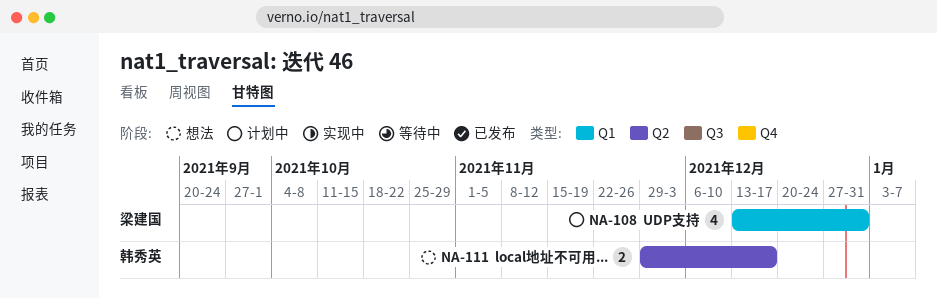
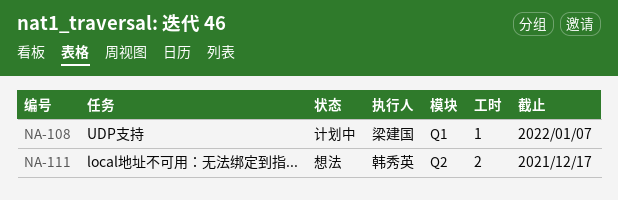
NA-108, estimate: 4 -> 1
NA-108, due: Dec 31 -> Jan 7

